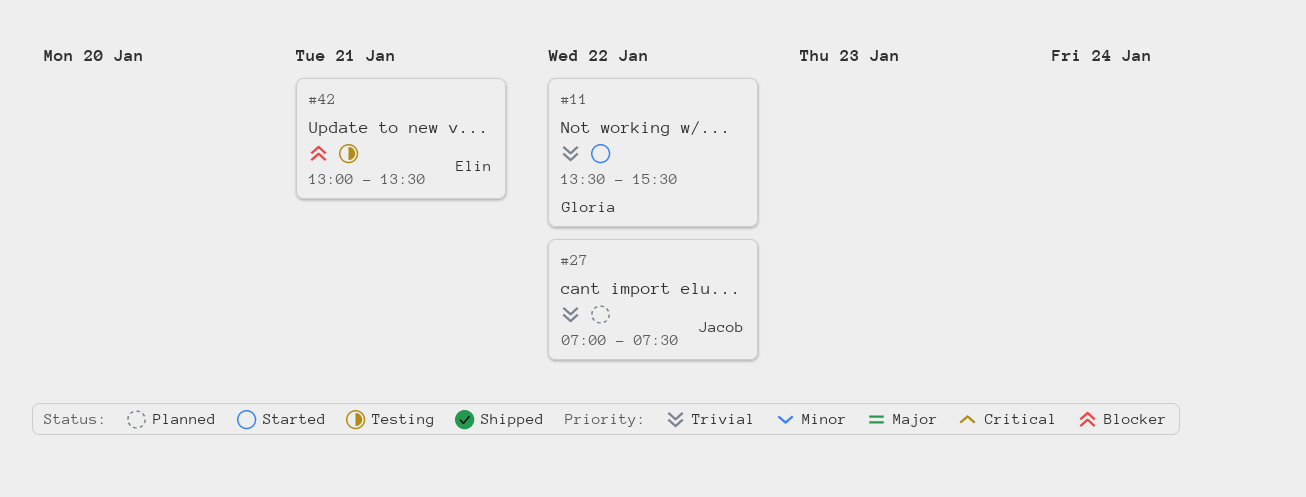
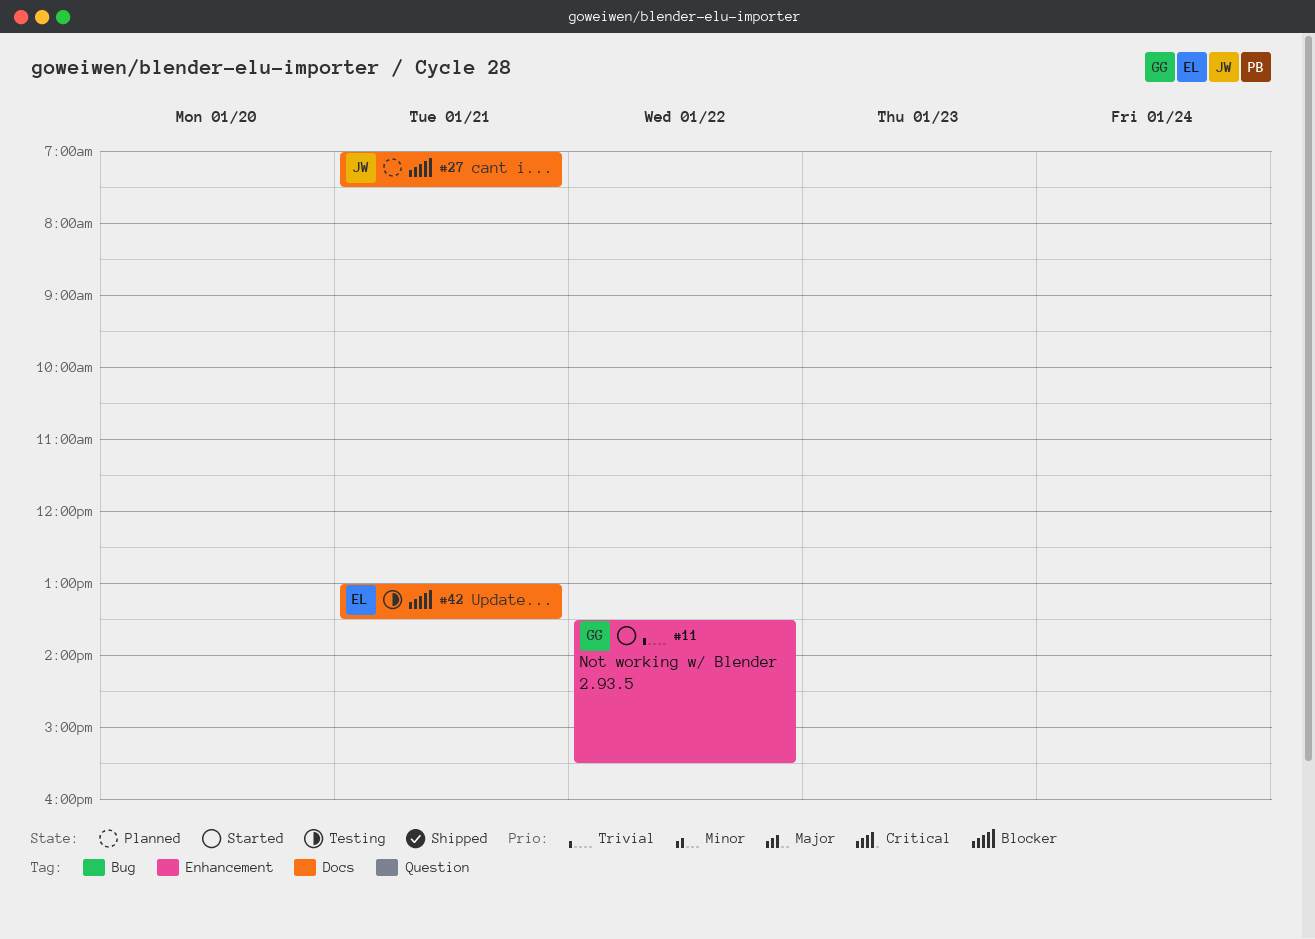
#27, priority: Trivial -> Blocker
#27, day: Jan 22 -> Jan 21

